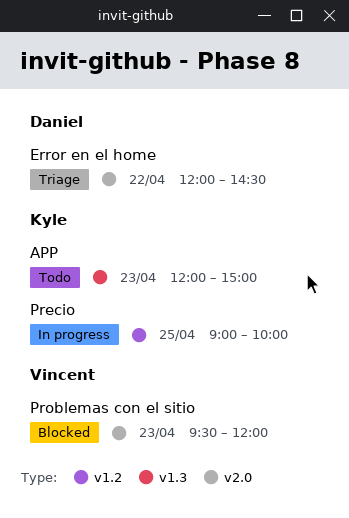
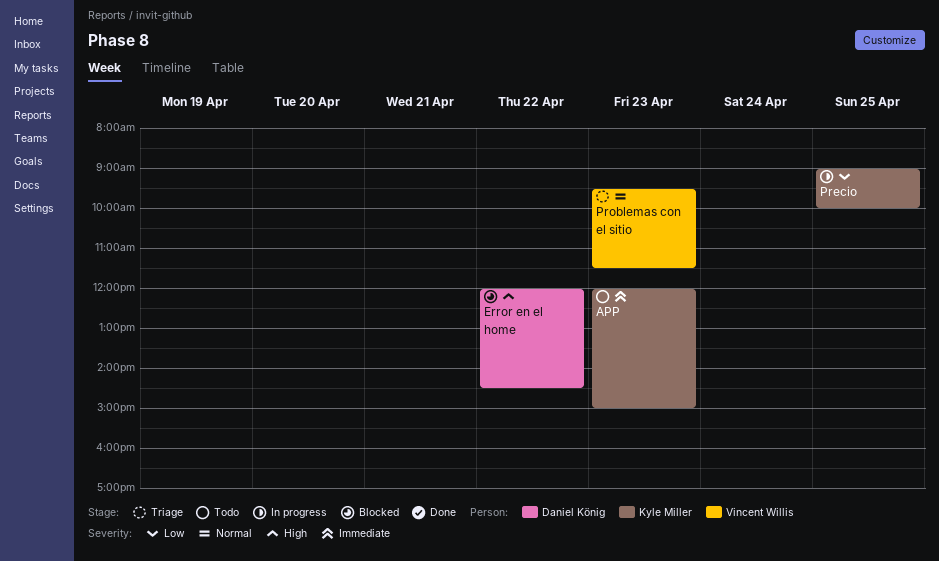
Error en el home, status: Triage -> Blocked
Problemas con el sitio, status: Blocked -> Triage
Problemas con el sitio, ends: 12:00 -> 11:30

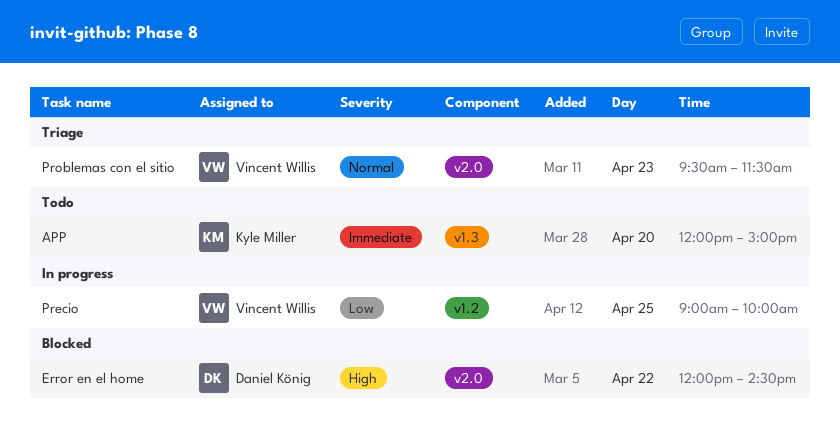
APP, day: Apr 23 -> Apr 20
Precio, owner: Kyle Miller -> Vincent Willis

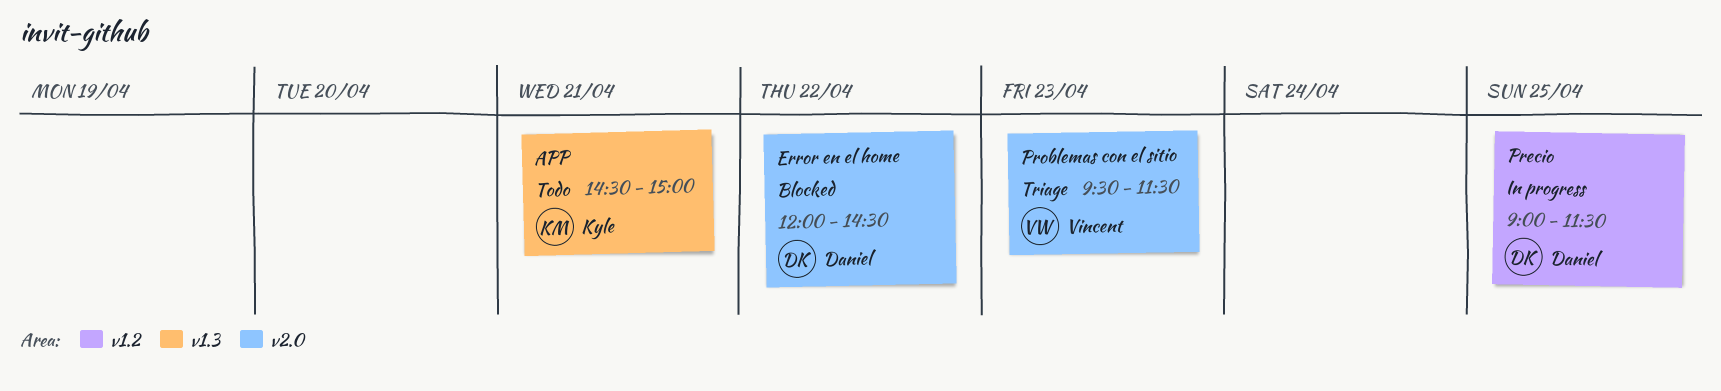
APP, day: Apr 20 -> Apr 21
APP, begins: 12:00 -> 14:30
Precio, owner: Vincent Willis -> Daniel König
Precio, ends: 10:00 -> 11:30

